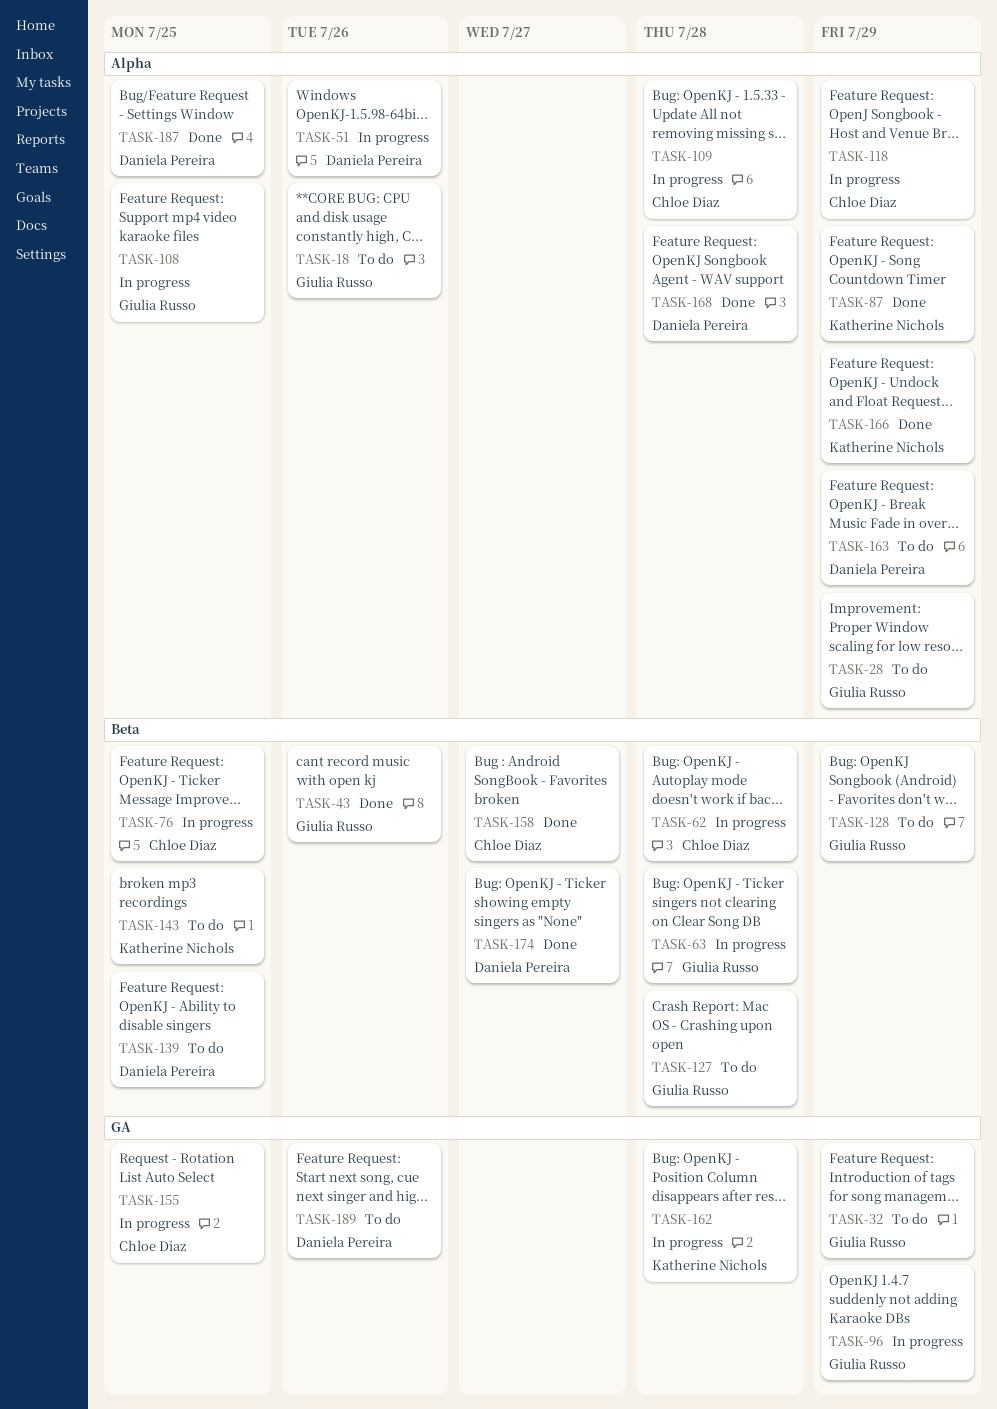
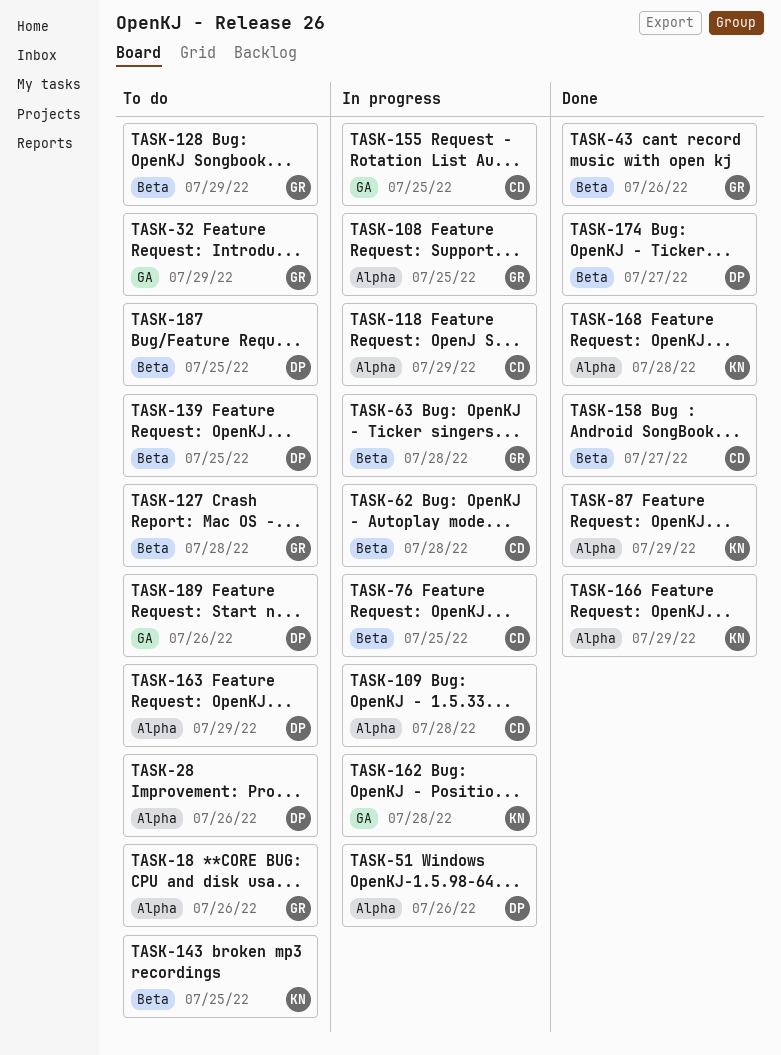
TASK-28, owner: Giulia Russo -> Daniela Pereira
TASK-28, due: Jul 29 -> Jul 26
TASK-96: present -> none
TASK-168, owner: Daniela Pereira -> Katherine Nichols
TASK-187, status: Done -> To do
TASK-187, label: Alpha -> Beta

